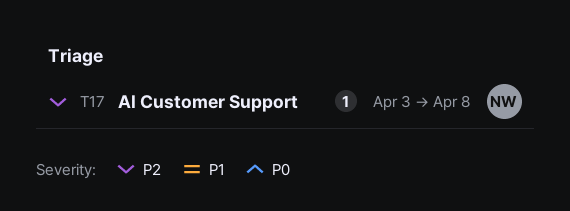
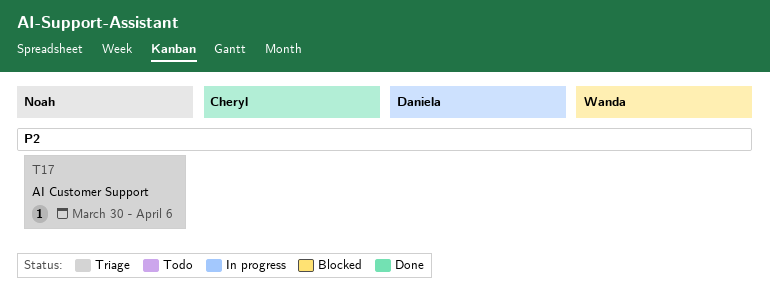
T17, start: Apr 3 -> Mar 30
T17, due: Apr 8 -> Apr 6

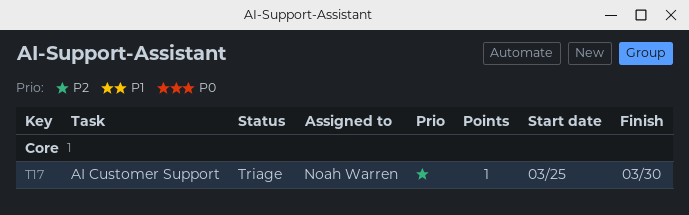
T17, start: Mar 30 -> Mar 25
T17, due: Apr 6 -> Mar 30

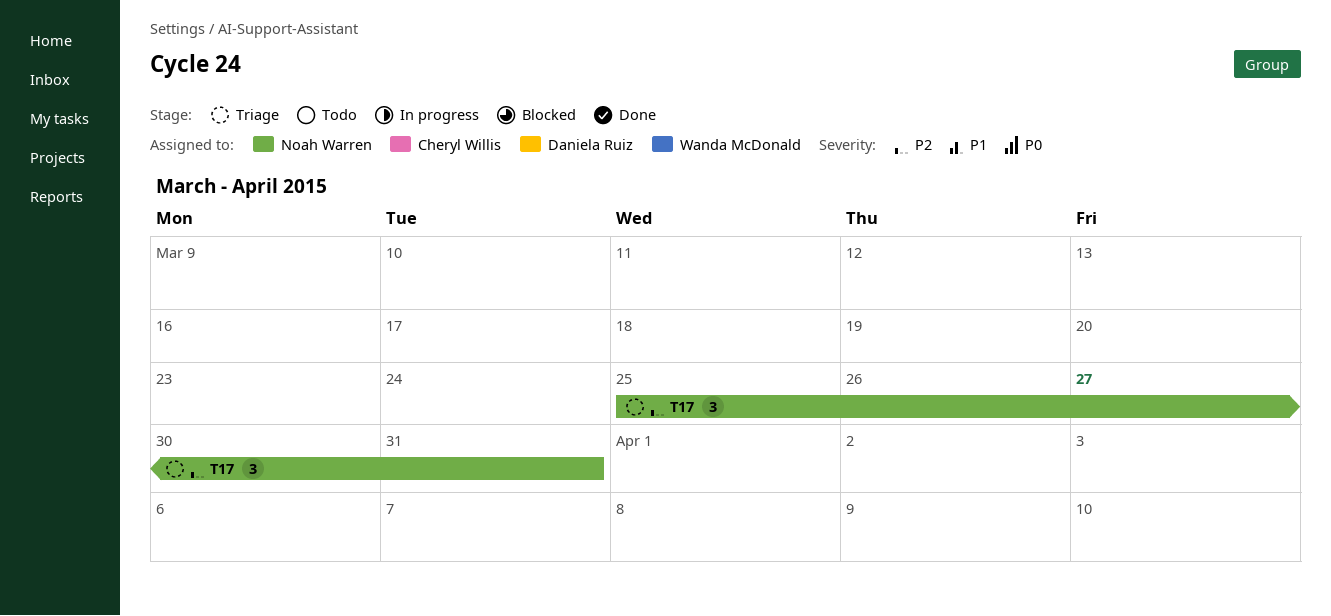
T17, estimate: 1 -> 3
T17, due: Mar 30 -> Mar 31

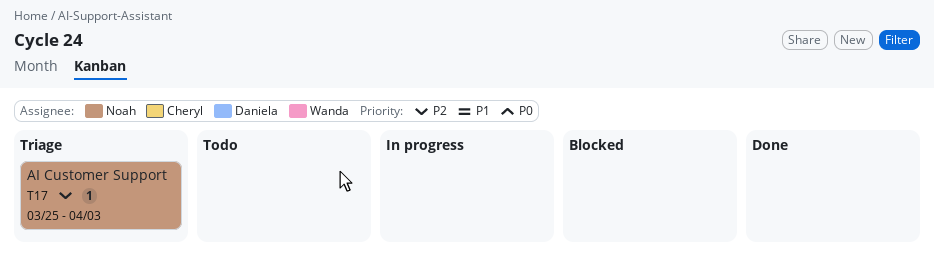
T17, estimate: 3 -> 1
T17, due: Mar 31 -> Apr 3

